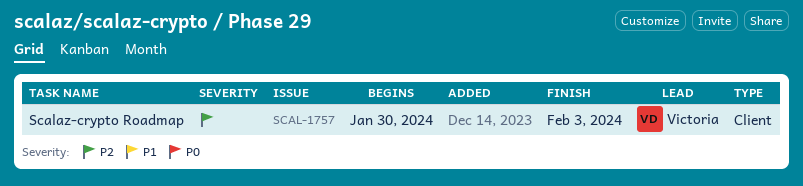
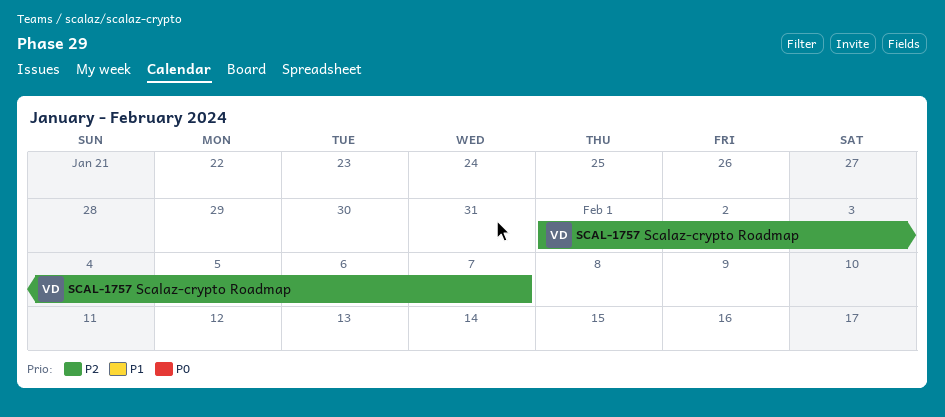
SCAL-1757, start: Jan 30 -> Feb 1
SCAL-1757, due: Feb 3 -> Feb 7

